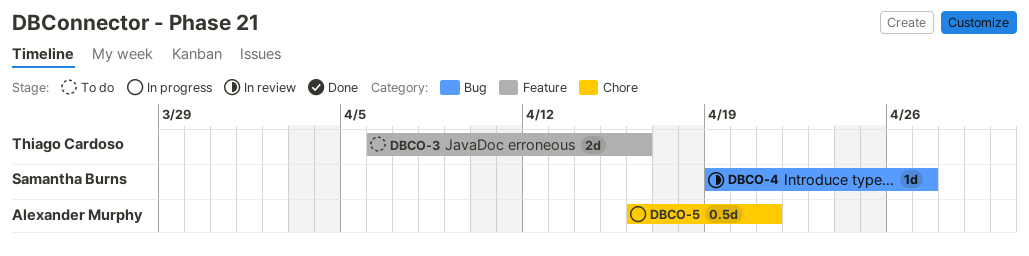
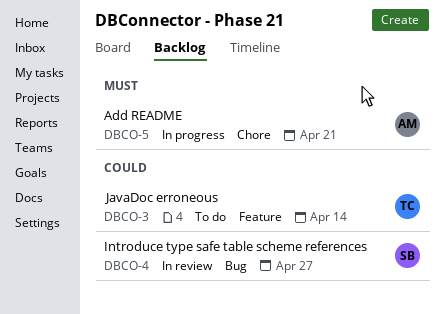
DBCO-3, due: Apr 16 -> Apr 14

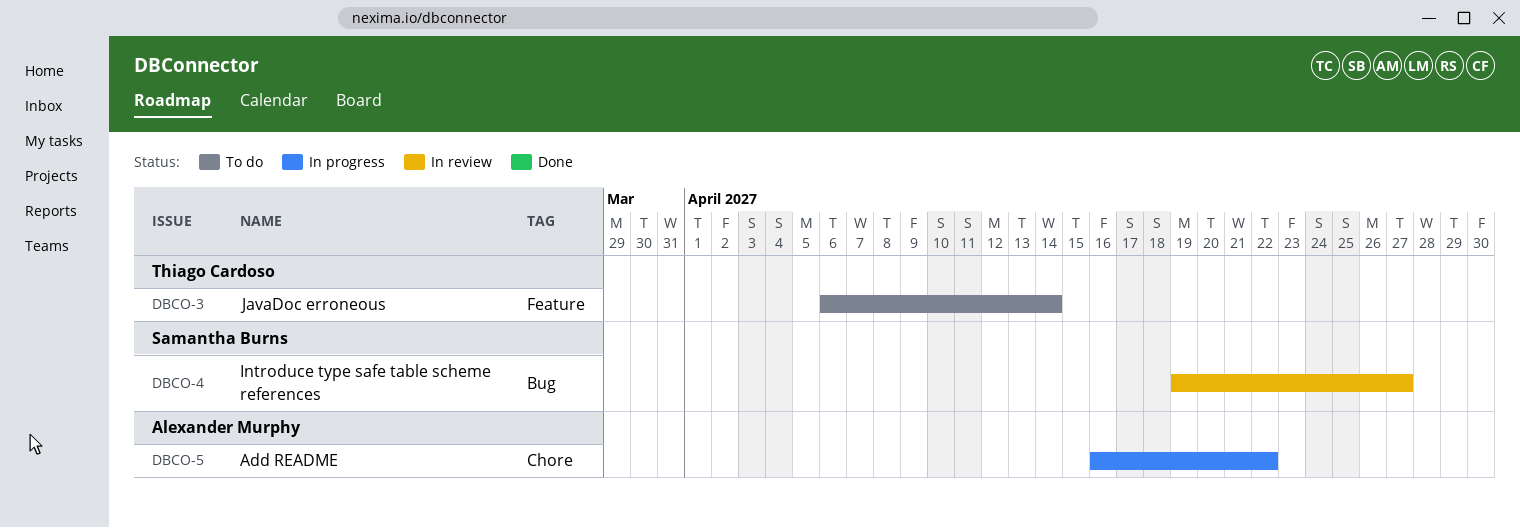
DBCO-5, due: Apr 21 -> Apr 22

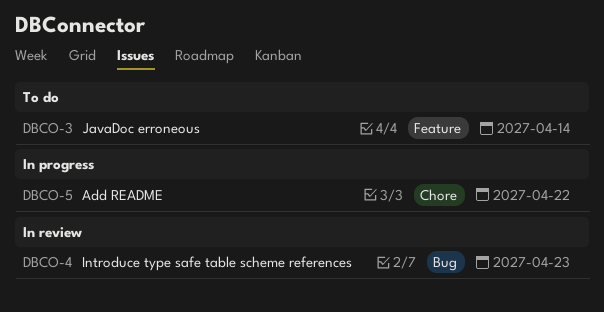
DBCO-4, due: Apr 27 -> Apr 23

